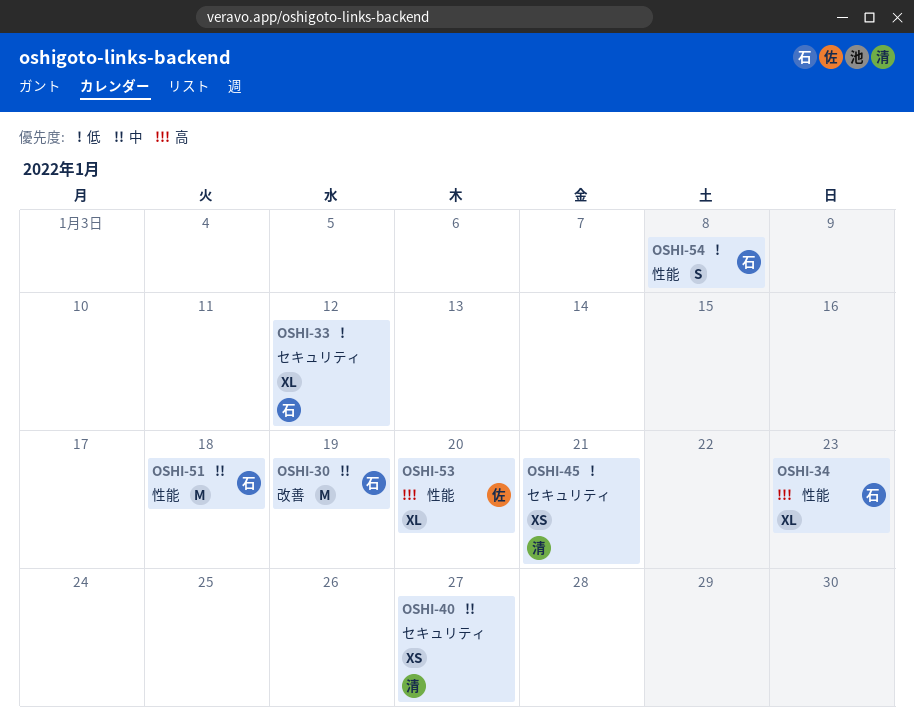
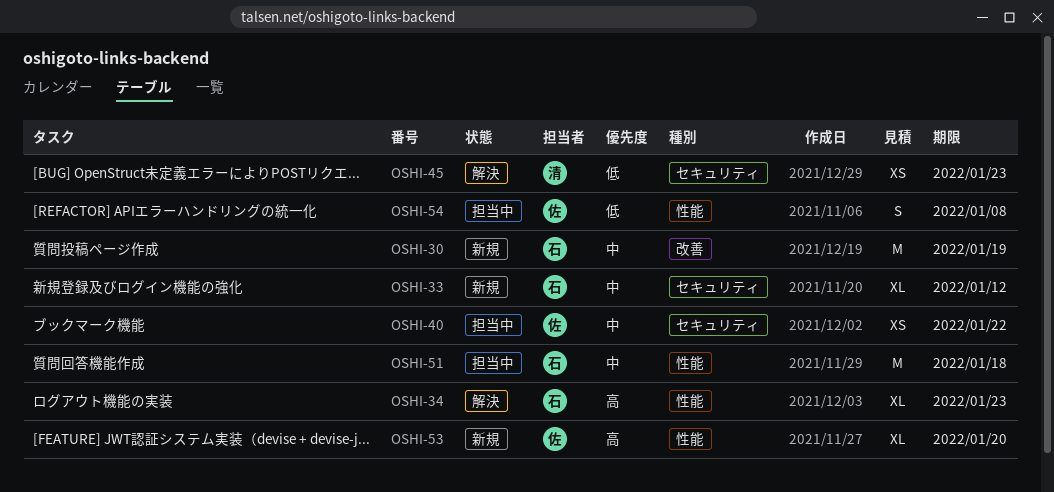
OSHI-33, priority: 低 -> 中
OSHI-40, owner: 清 -> 佐
OSHI-40, due: Jan 27 -> Jan 22
OSHI-45, due: Jan 21 -> Jan 23
OSHI-54, owner: 石 -> 佐

